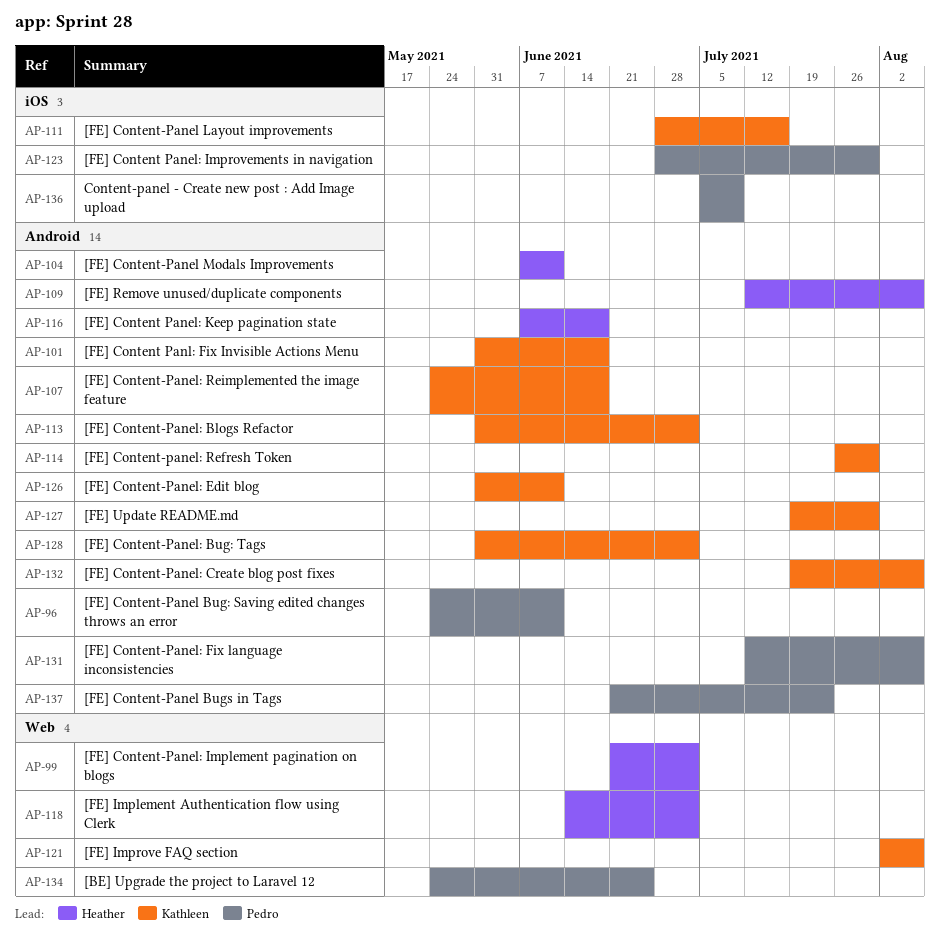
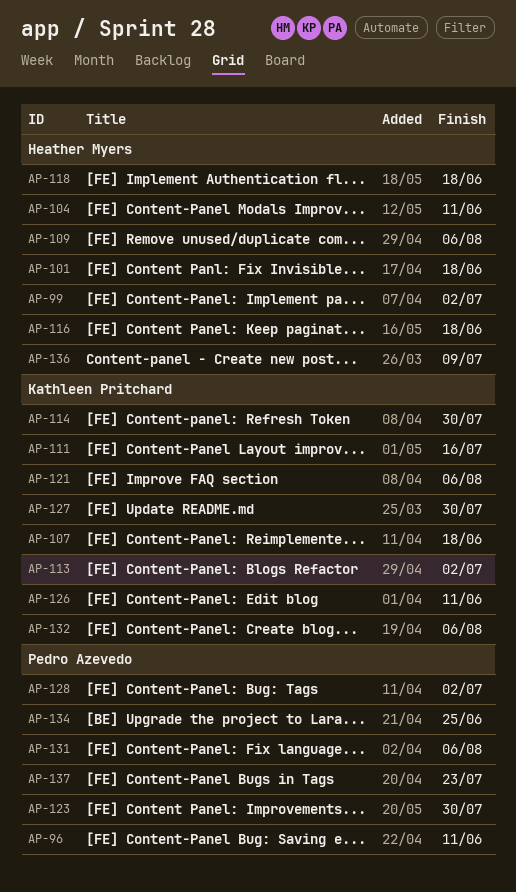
AP-101, owner: Kathleen Pritchard -> Heather Myers
AP-118, due: Jul 2 -> Jun 18
AP-128, owner: Kathleen Pritchard -> Pedro Azevedo
AP-136, owner: Pedro Azevedo -> Heather Myers

